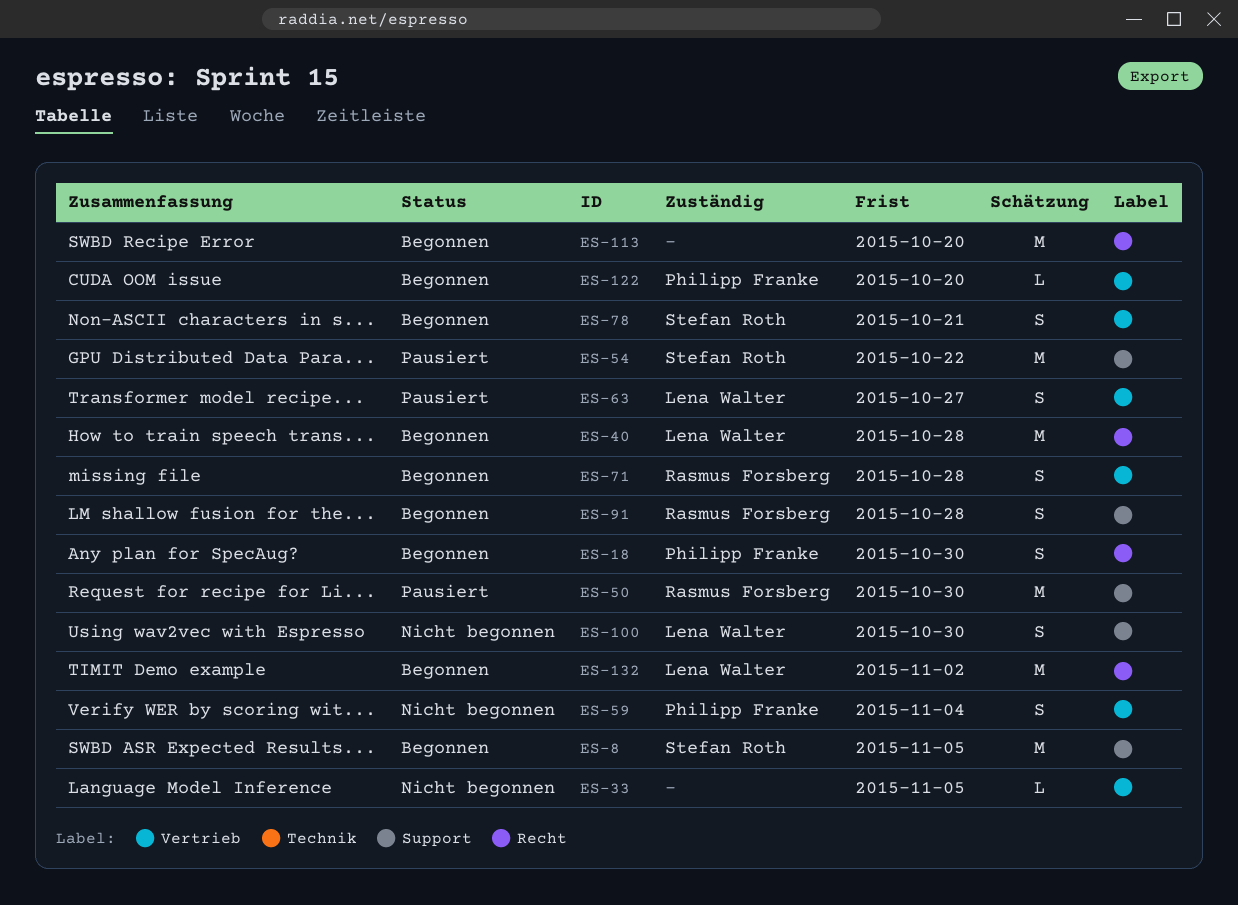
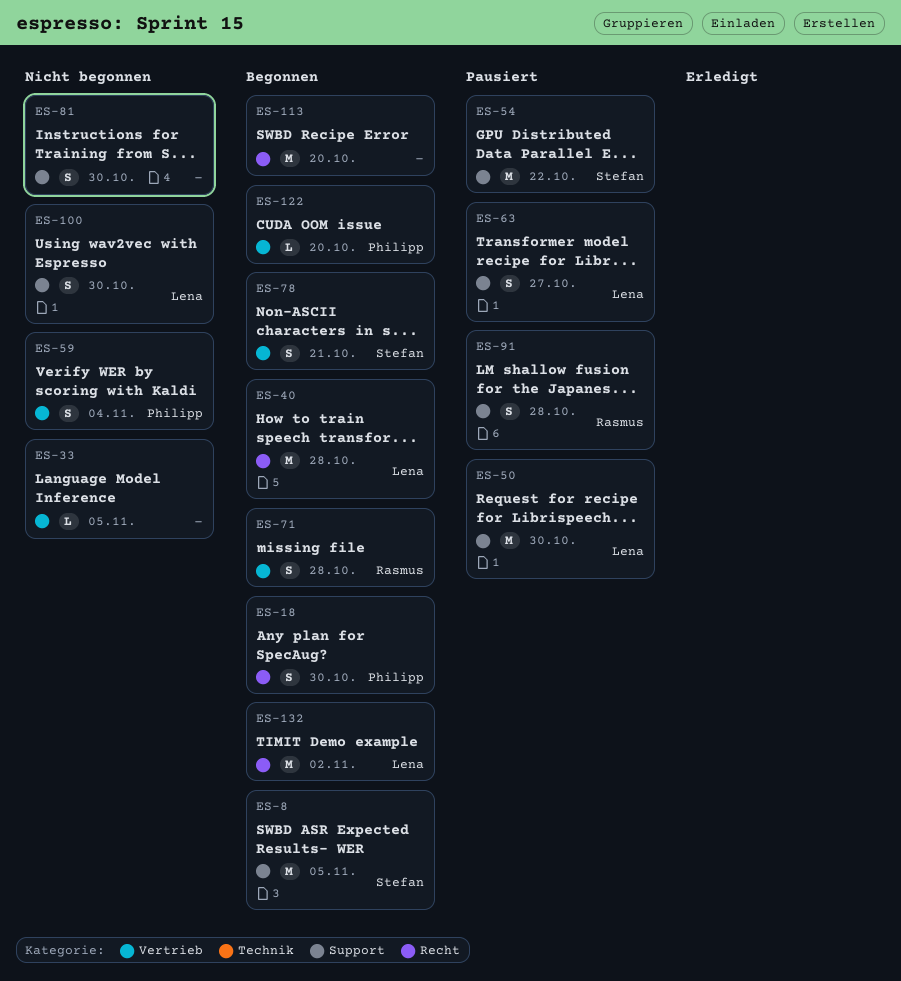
ES-50, owner: Rasmus Forsberg -> Lena Walter
ES-63, label: Vertrieb -> Support
ES-81: none -> present
ES-91, status: Begonnen -> Pausiert

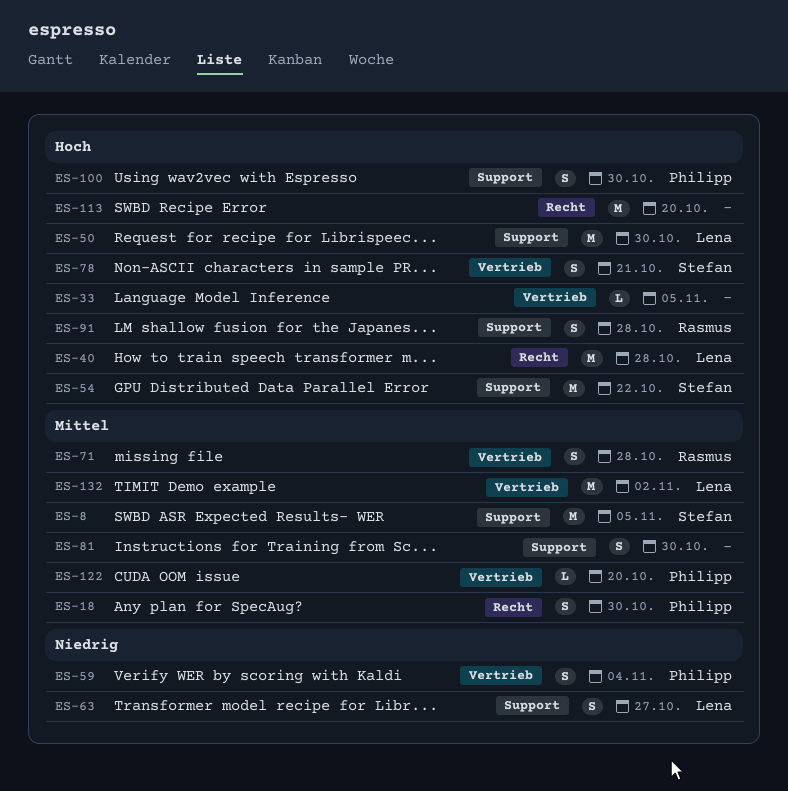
ES-100, owner: Lena -> Philipp
ES-132, label: Recht -> Vertrieb

